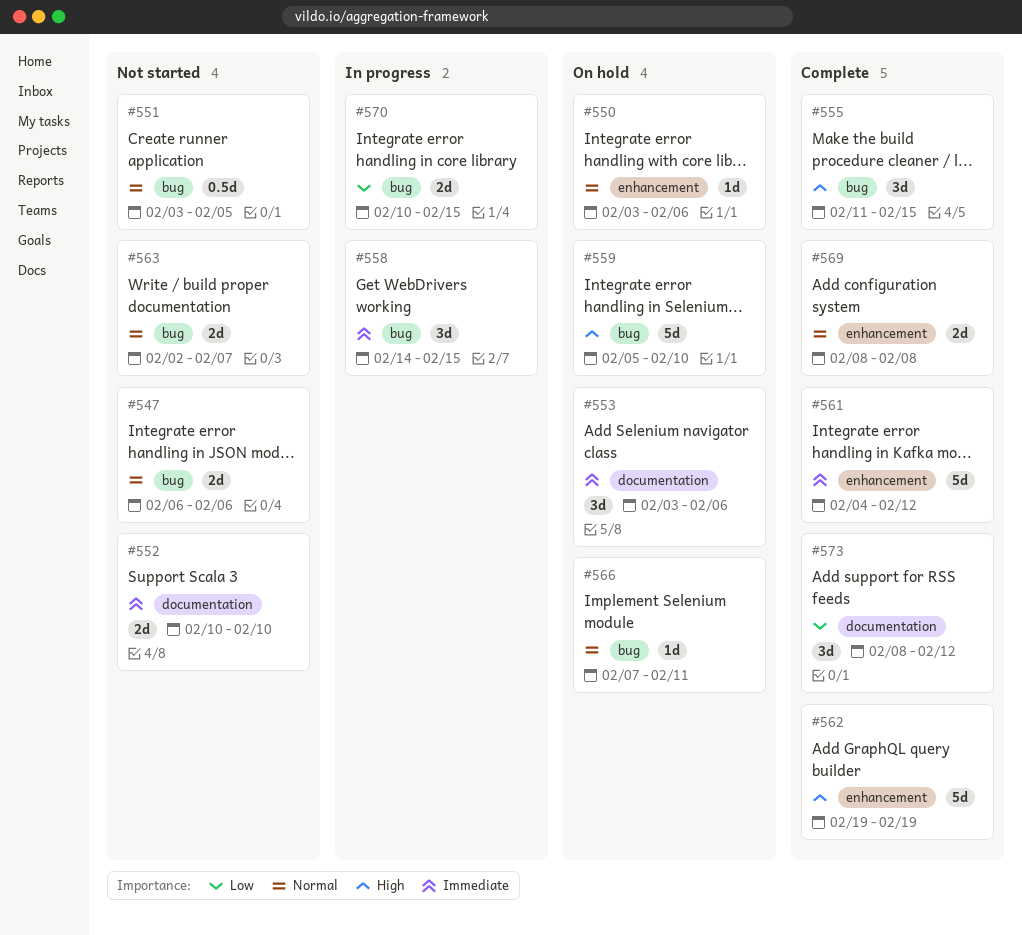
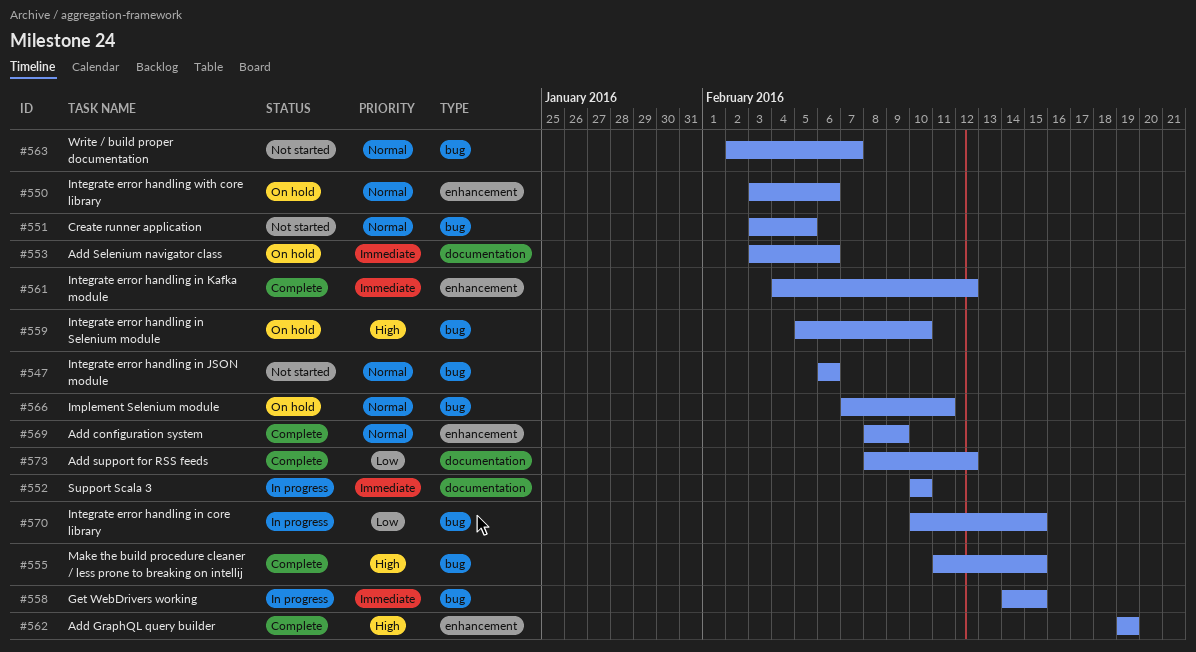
#552, status: Not started -> In progress
#569, due: Feb 8 -> Feb 9

